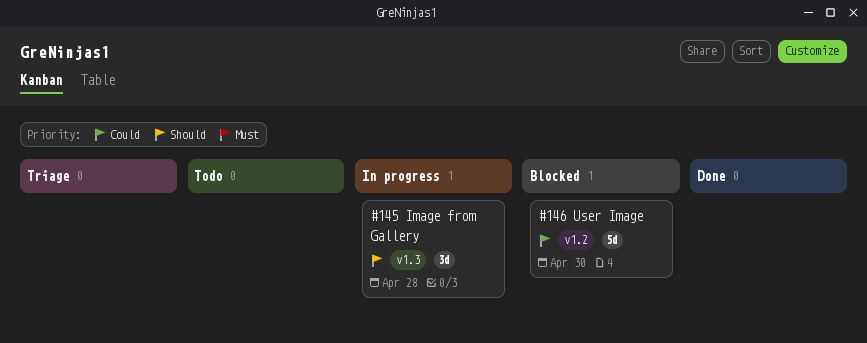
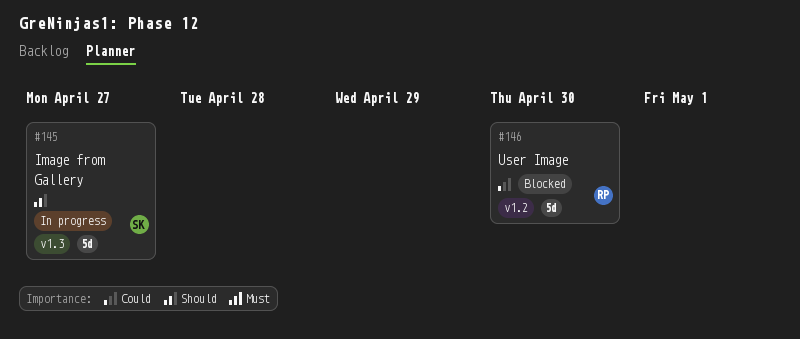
#145, estimate: 3d -> 5d
#145, due: Apr 28 -> Apr 27

